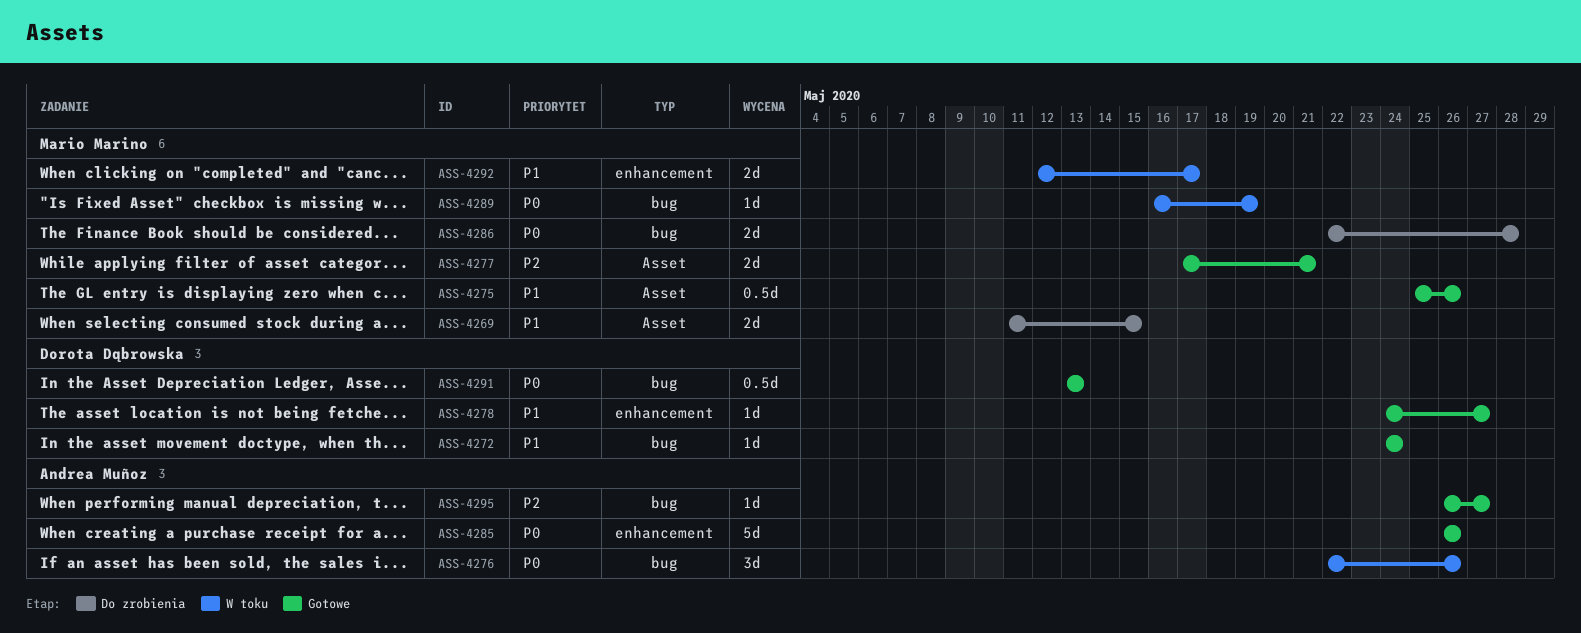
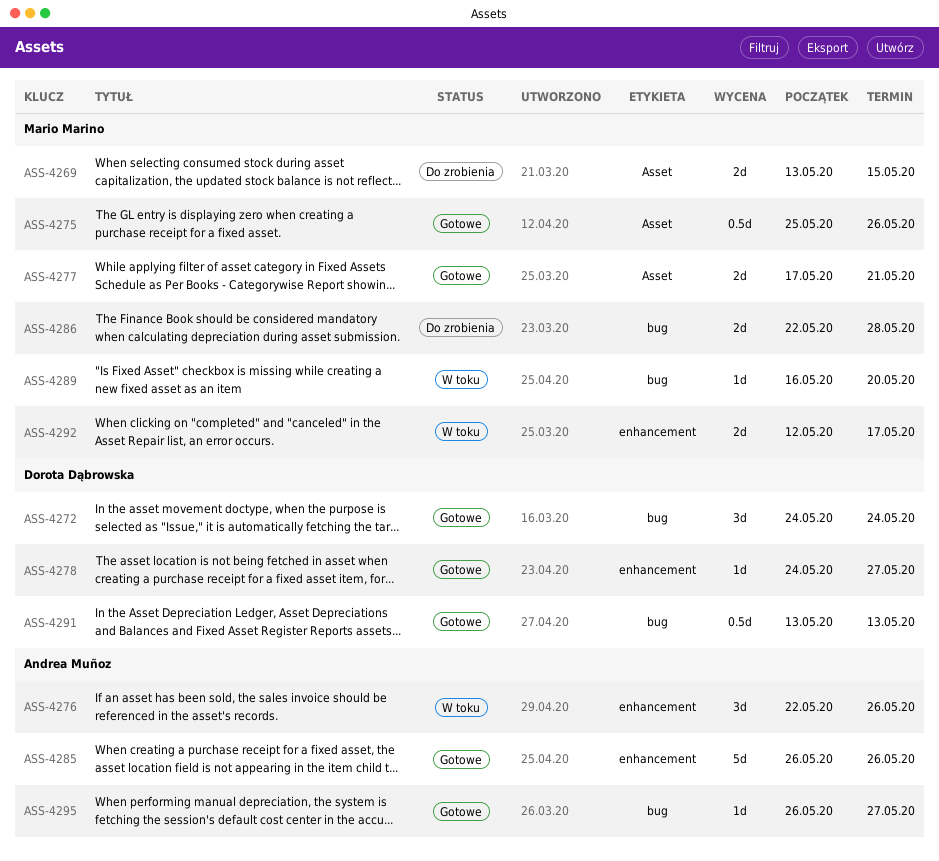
ASS-4269, start: May 11 -> May 13
ASS-4272, estimate: 1d -> 3d
ASS-4276, label: bug -> enhancement
ASS-4289, due: May 19 -> May 20

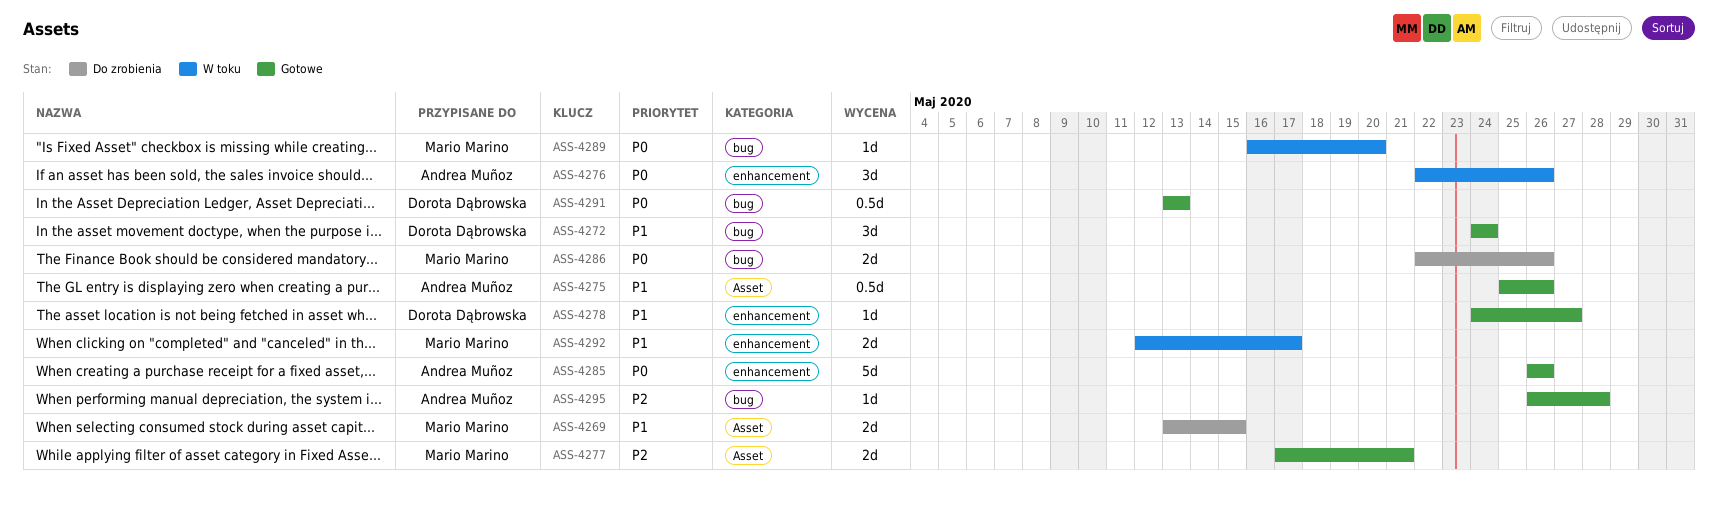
ASS-4275, owner: Mario Marino -> Andrea Muñoz
ASS-4286, due: May 28 -> May 26
ASS-4295, due: May 27 -> May 28

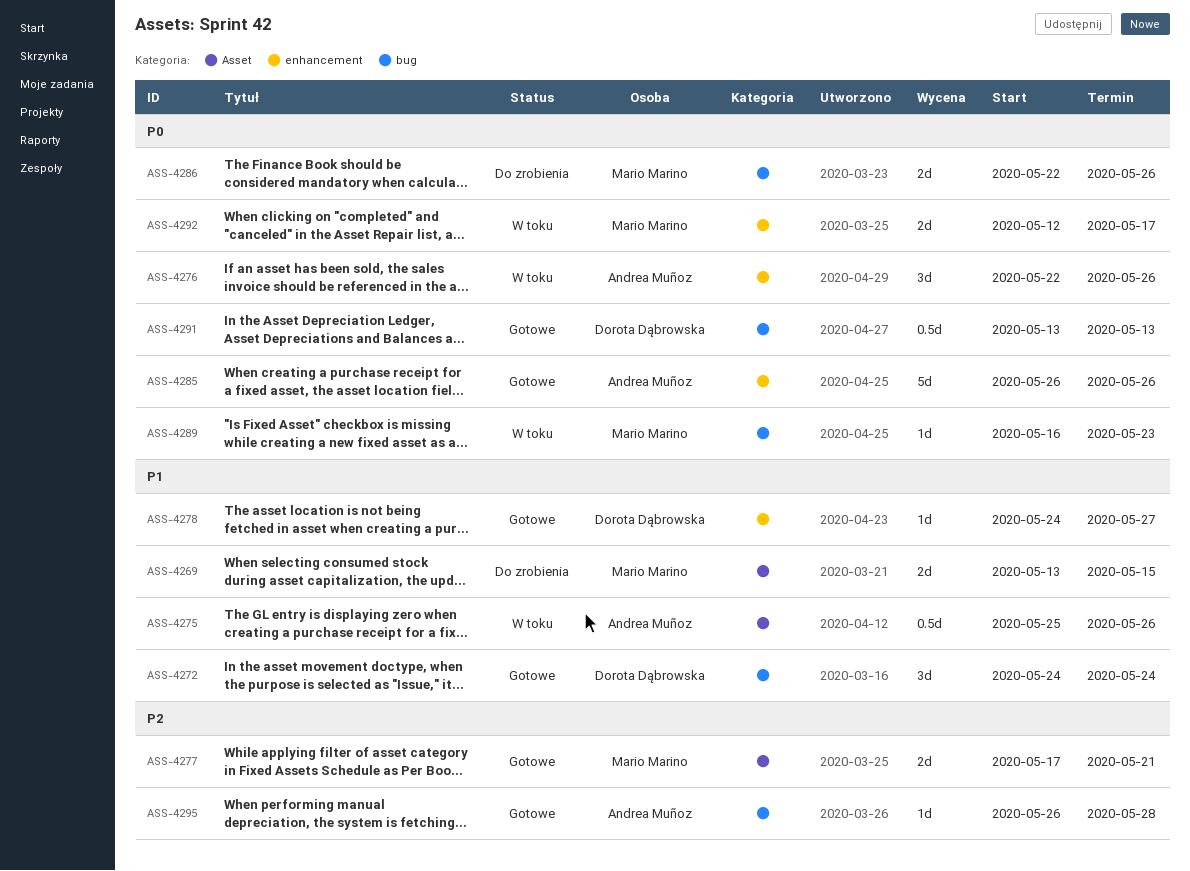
ASS-4275, status: Gotowe -> W toku
ASS-4289, due: May 20 -> May 23
ASS-4292, priority: P1 -> P0

